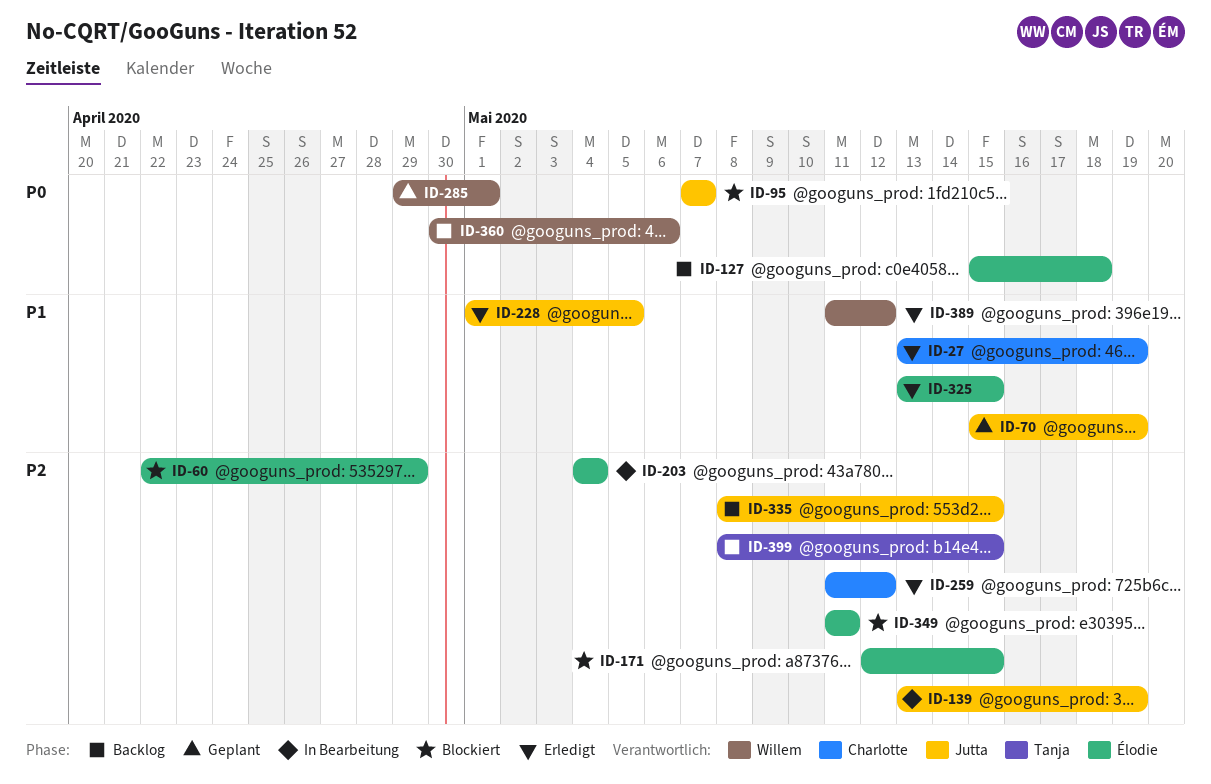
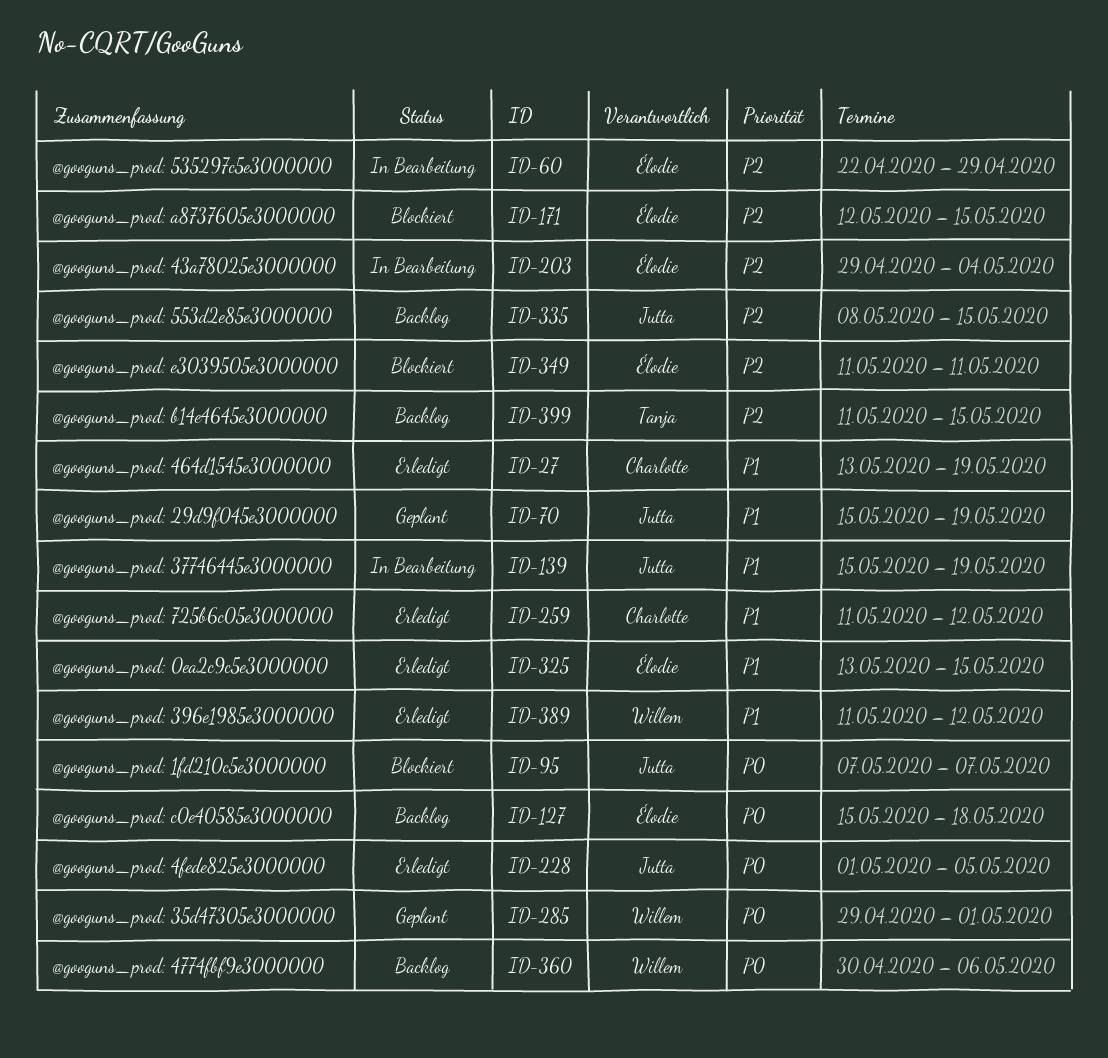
ID-60, status: Blockiert -> In Bearbeitung
ID-139, priority: P2 -> P1
ID-139, start: May 13 -> May 15
ID-203, start: May 4 -> Apr 29
ID-228, priority: P1 -> P0
ID-259, priority: P2 -> P1
ID-399, start: May 8 -> May 11

